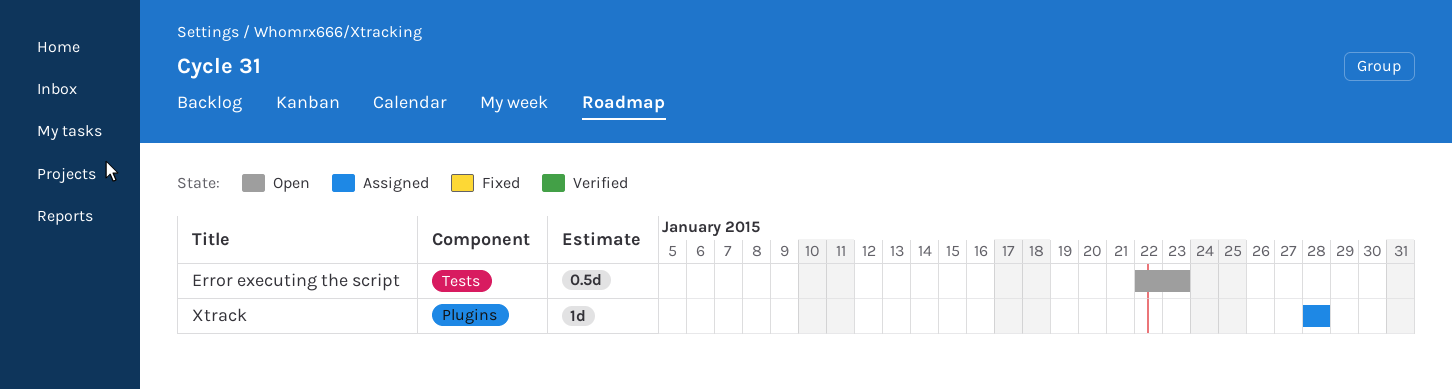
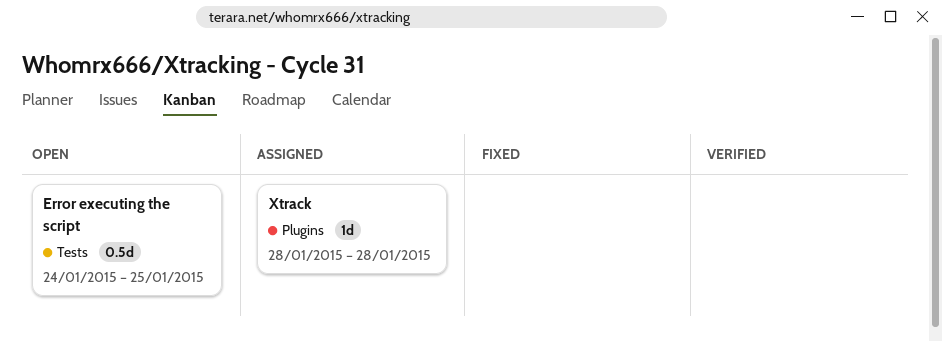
Error executing the script, start: Jan 22 -> Jan 24
Error executing the script, due: Jan 23 -> Jan 25

